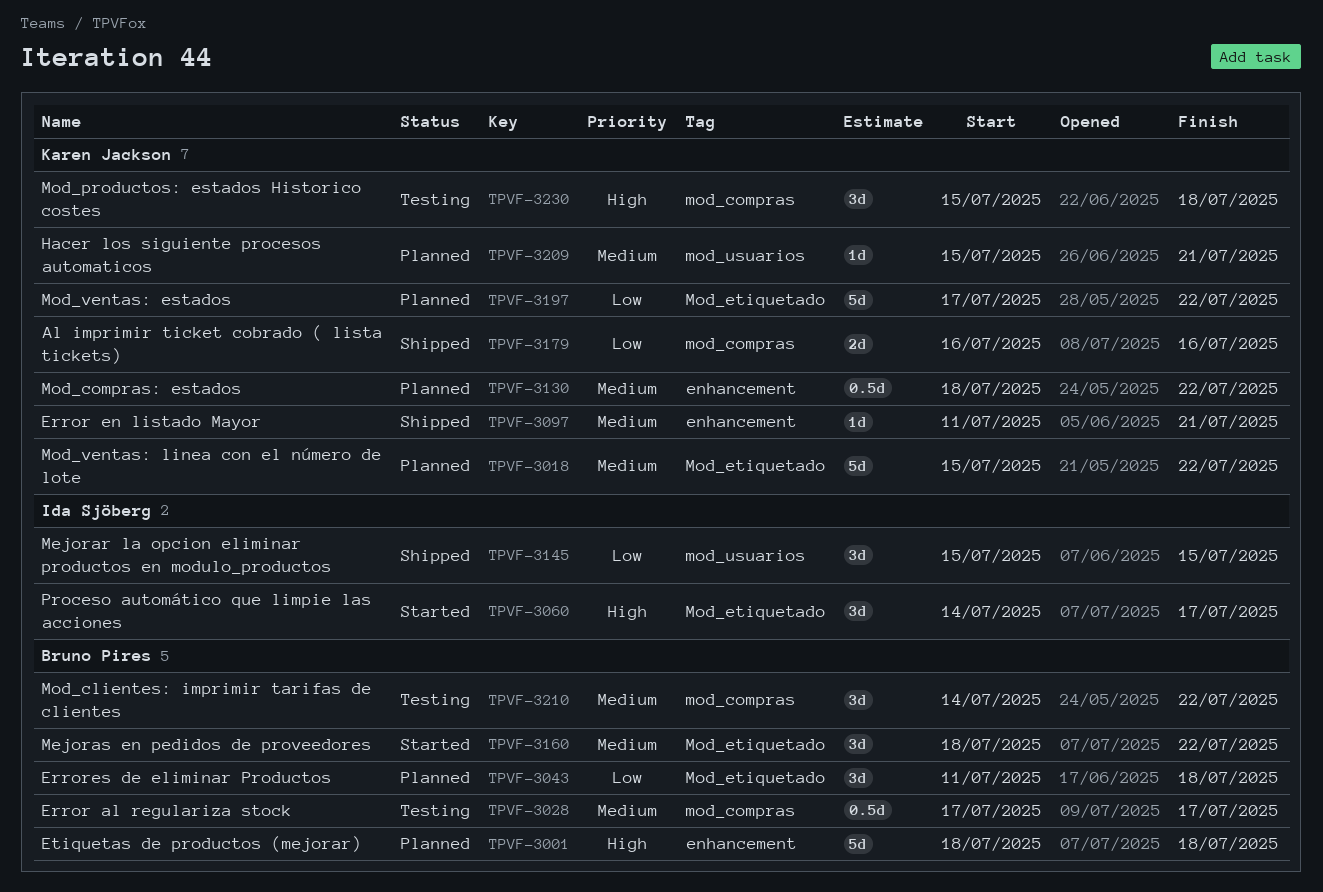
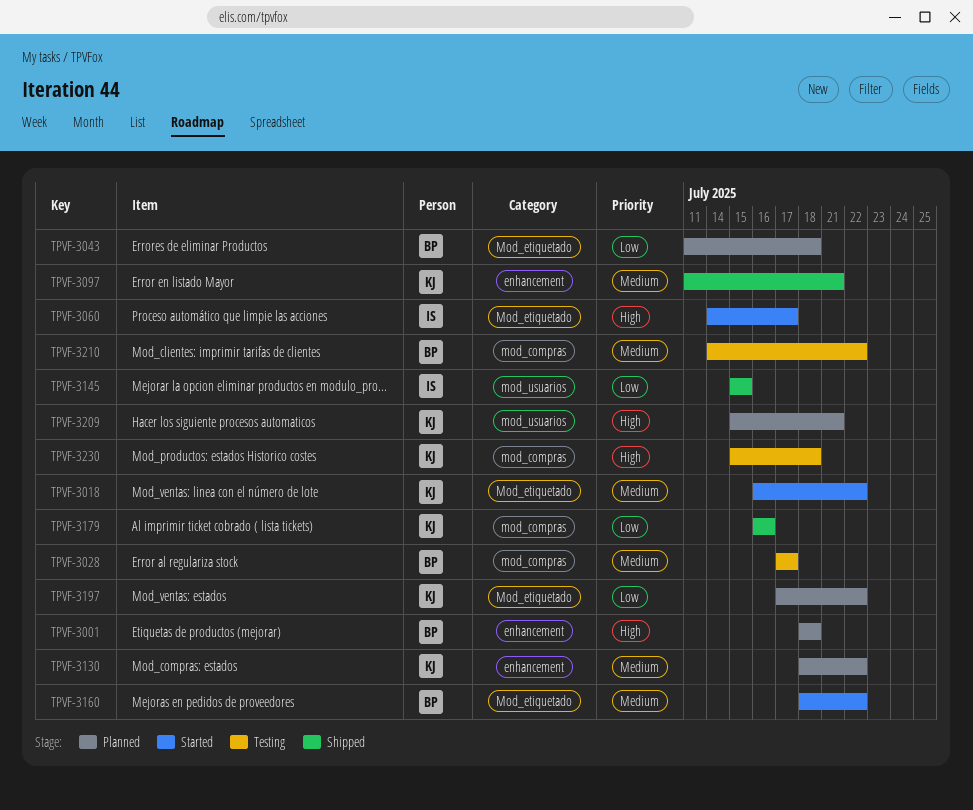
TPVF-3018, status: Planned -> Started
TPVF-3018, start: Jul 15 -> Jul 16
TPVF-3209, priority: Medium -> High

